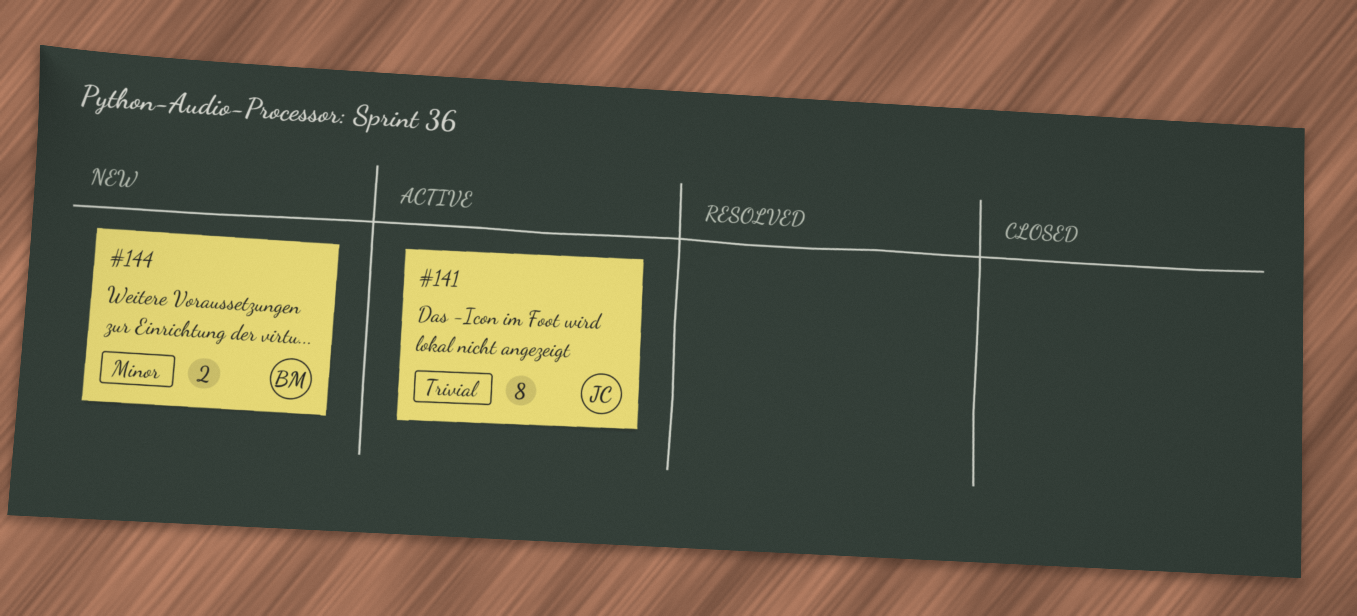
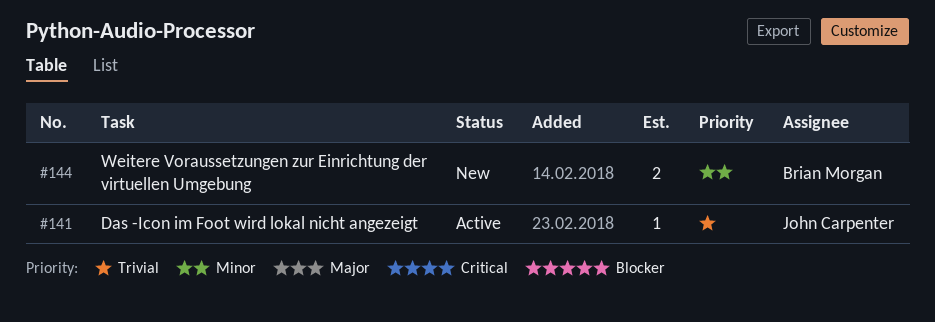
#141, estimate: 8 -> 1

